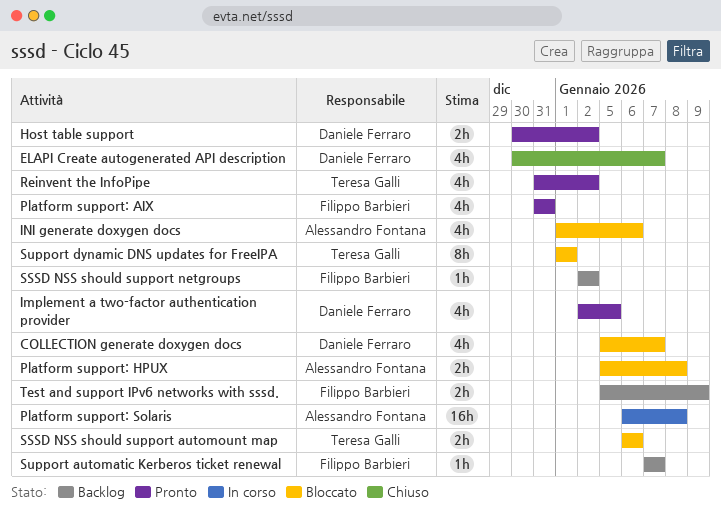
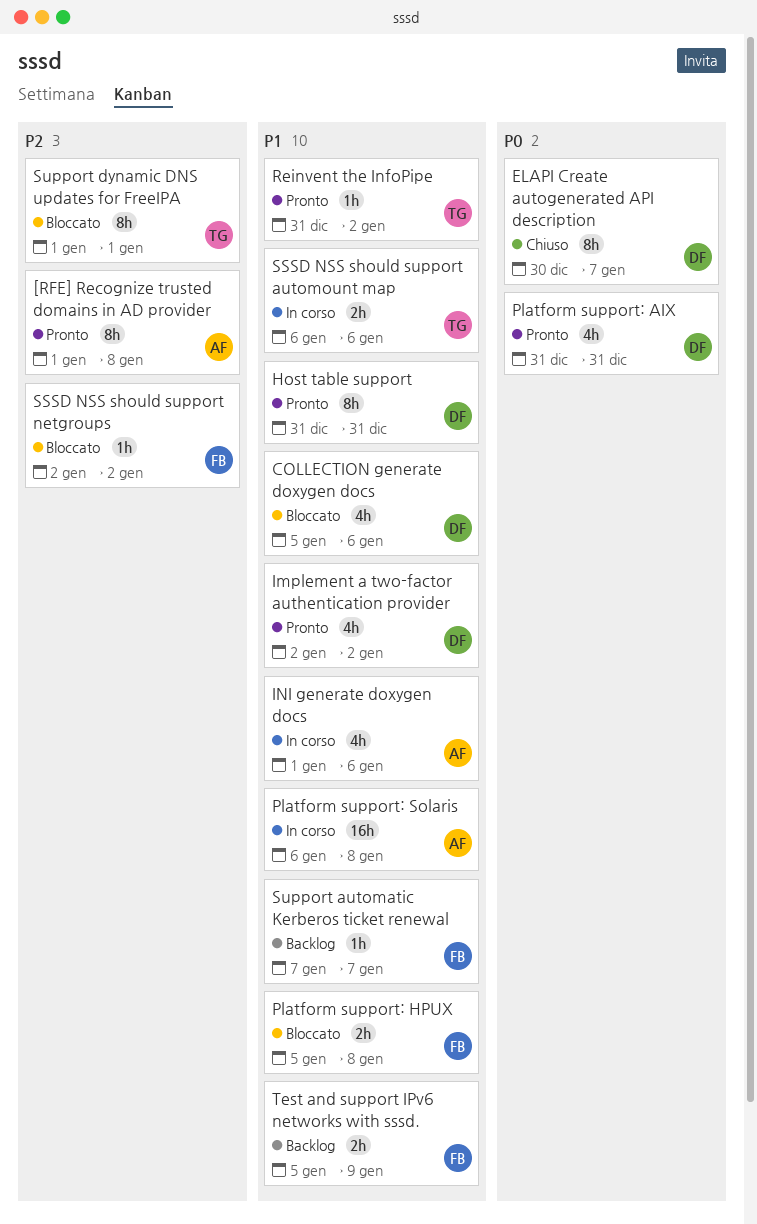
[RFE] Recognize trusted domains in AD provider: none -> present
COLLECTION generate doxygen docs, due: Jan 7 -> Jan 6
ELAPI Create autogenerated API description, estimate: 4h -> 8h
Host table support, estimate: 2h -> 8h
Host table support, start: Dec 30 -> Dec 31
Host table support, due: Jan 2 -> Dec 31
Implement a two-factor authentication provider, due: Jan 5 -> Jan 2
INI generate doxygen docs, status: Bloccato -> In corso
Platform support: AIX, owner: Filippo Barbieri -> Daniele Ferraro
Platform support: HPUX, owner: Alessandro Fontana -> Filippo Barbieri
Reinvent the InfoPipe, estimate: 4h -> 1h
SSSD NSS should support automount map, status: Bloccato -> In corso
SSSD NSS should support netgroups, status: Backlog -> Bloccato

